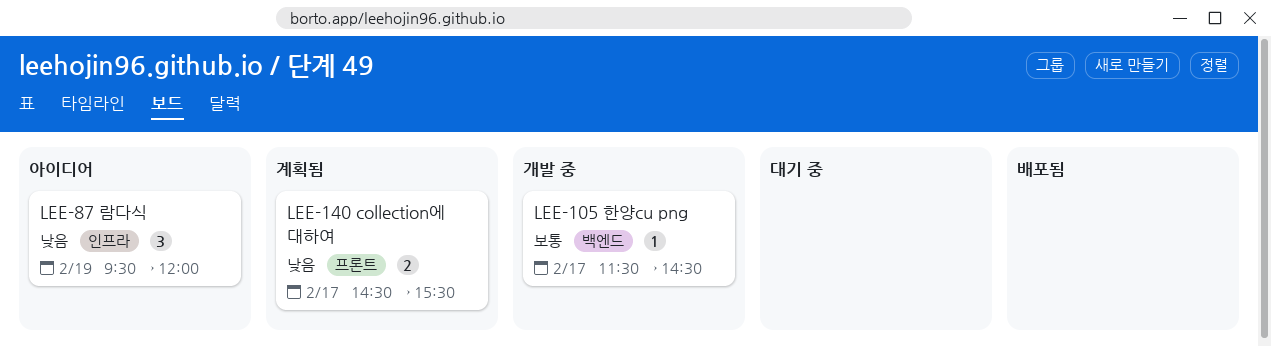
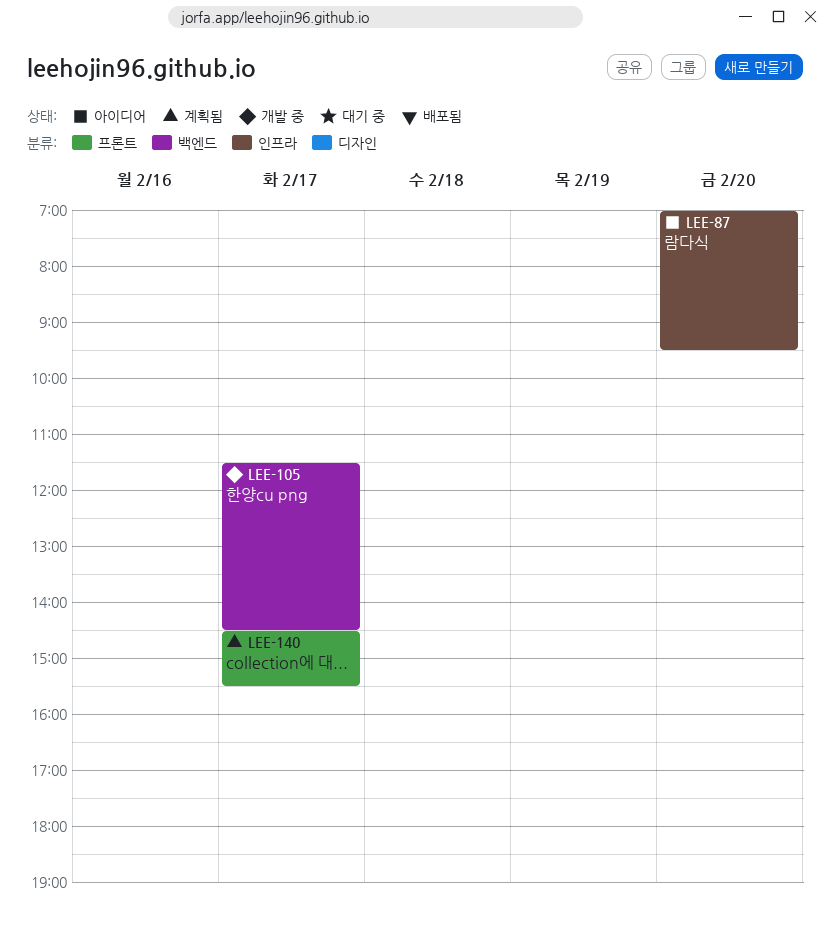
LEE-87, day: Feb 19 -> Feb 20
LEE-87, begins: 09:30 -> 07:00
LEE-87, ends: 12:00 -> 09:30

